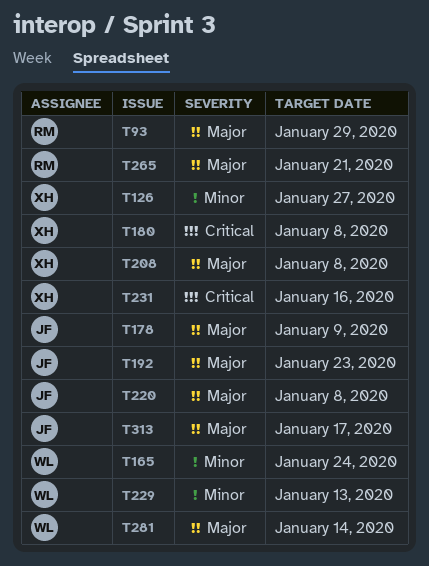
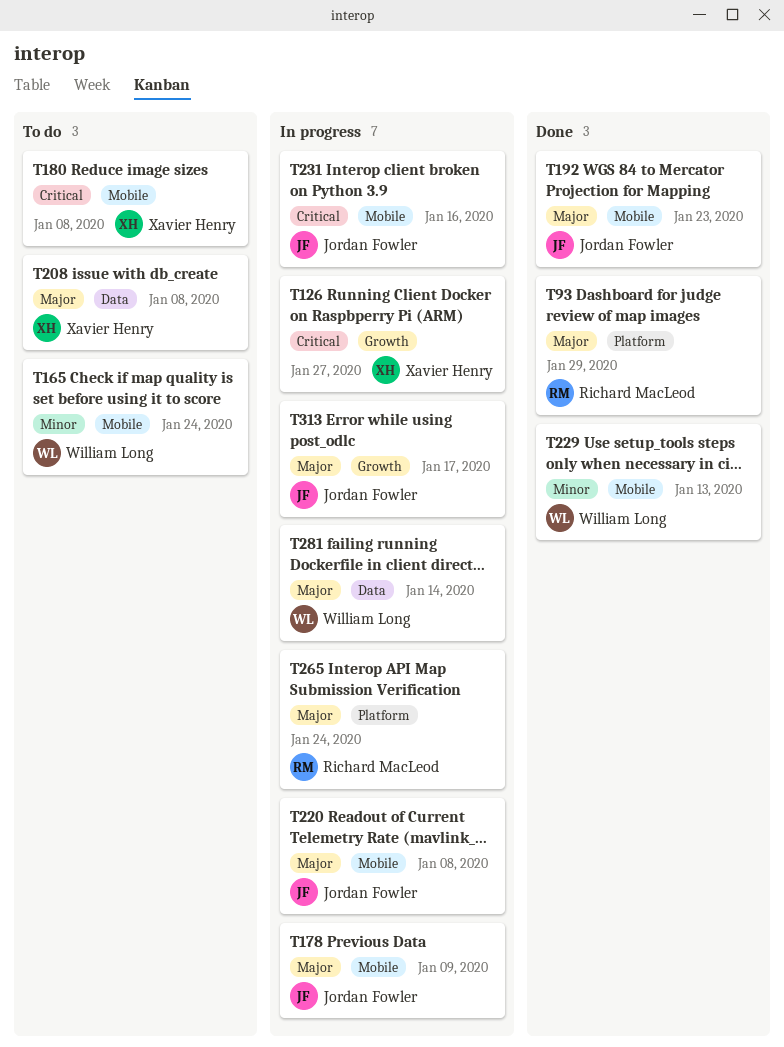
T126, priority: Minor -> Critical
T231, owner: Xavier Henry -> Jordan Fowler
T265, due: Jan 21 -> Jan 24

